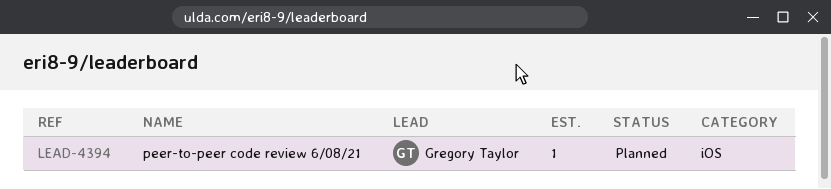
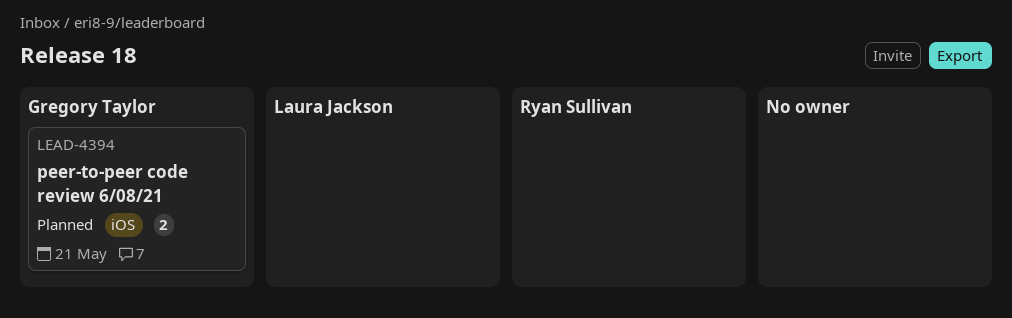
LEAD-4394, estimate: 1 -> 2

